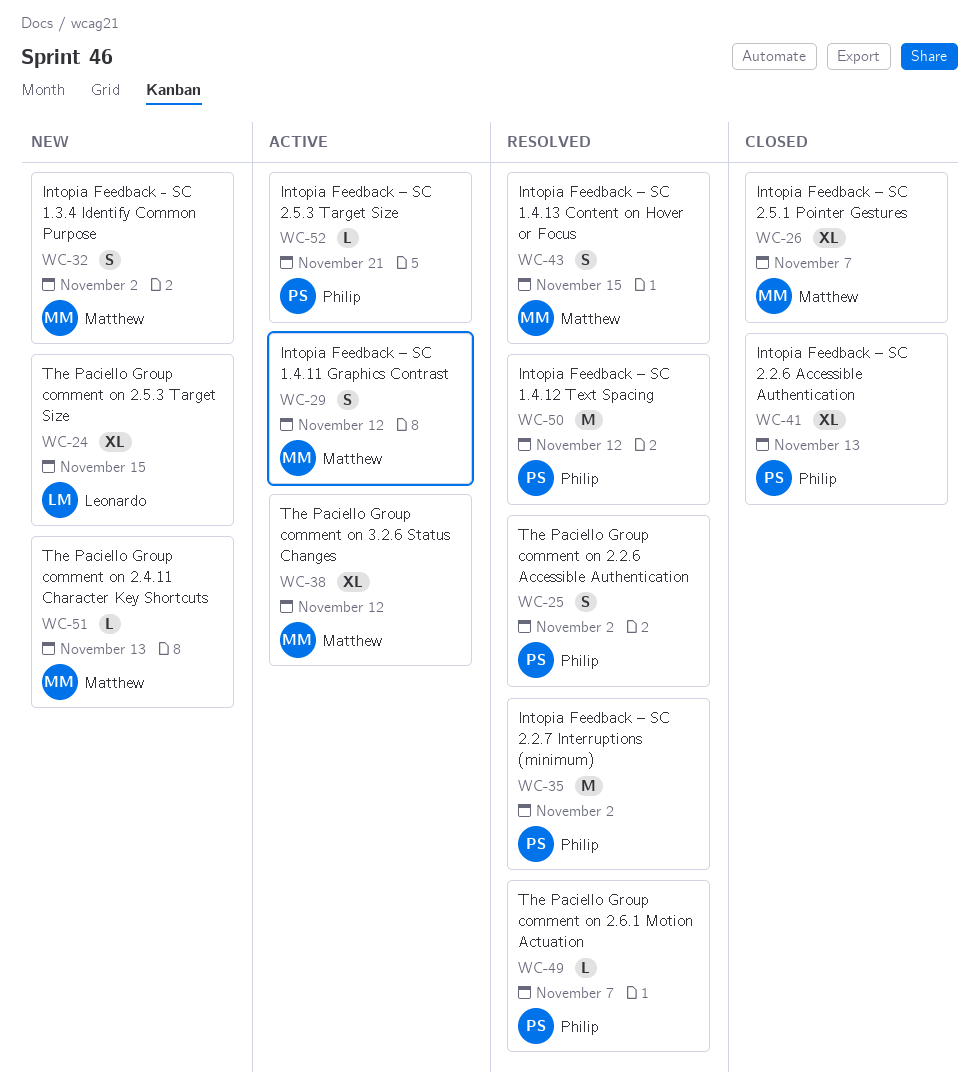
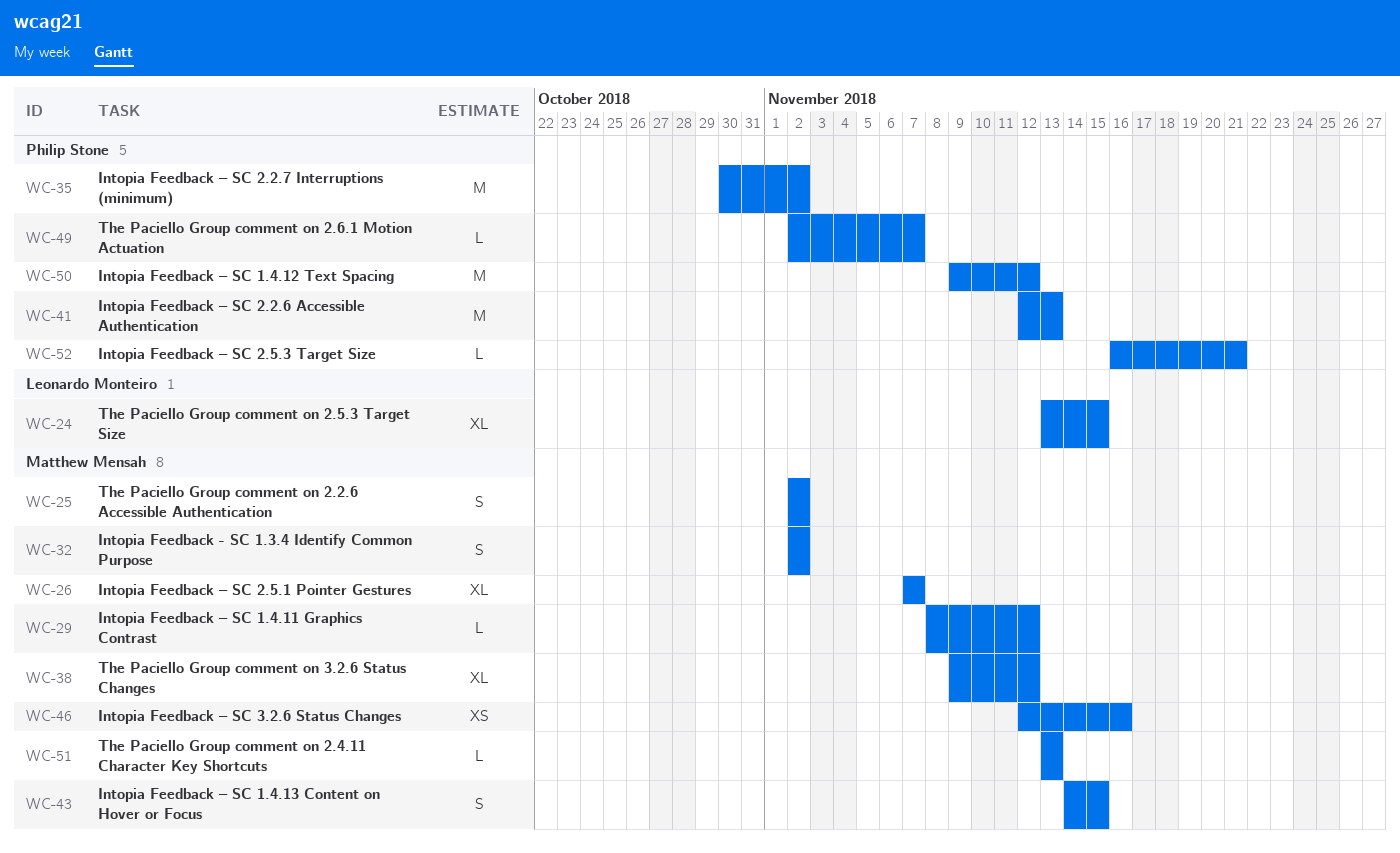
WC-25, owner: Philip Stone -> Matthew Mensah
WC-29, estimate: S -> L
WC-41, estimate: XL -> M
WC-46: none -> present

